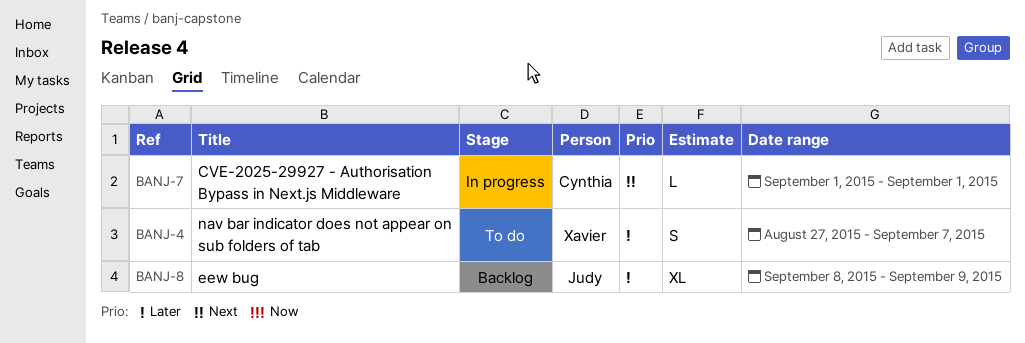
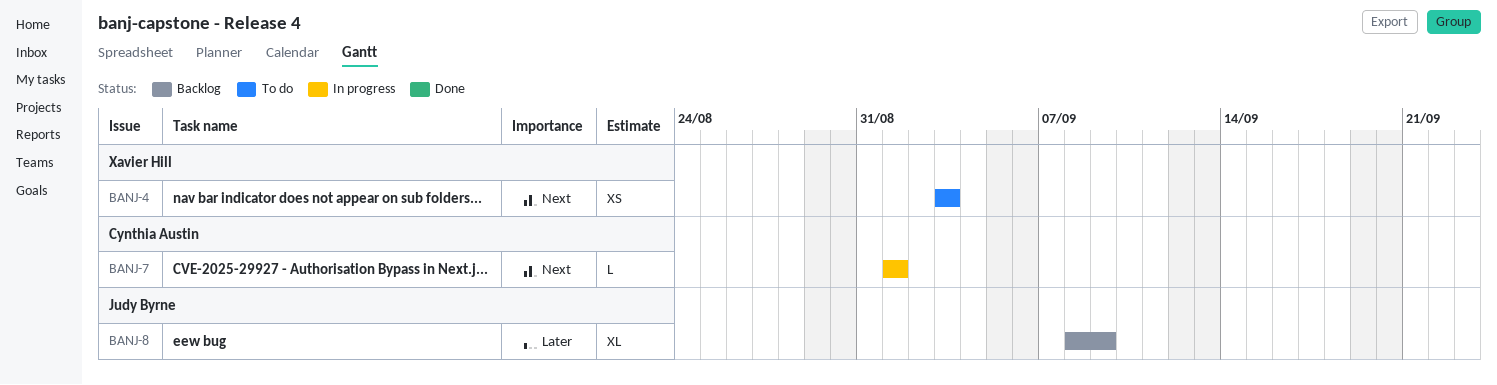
BANJ-4, priority: Later -> Next
BANJ-4, estimate: S -> XS
BANJ-4, start: Aug 27 -> Sep 3
BANJ-4, due: Sep 7 -> Sep 3

